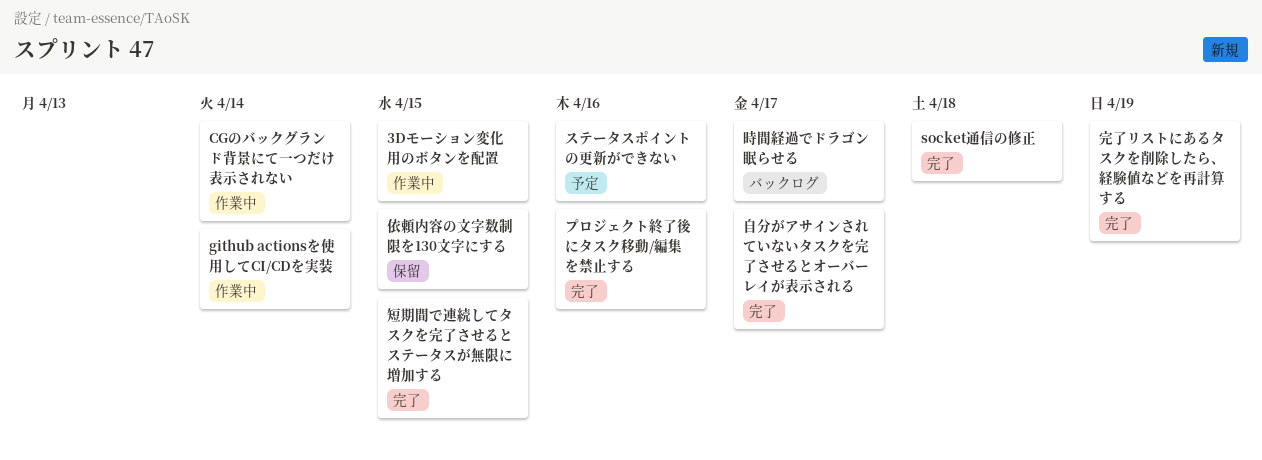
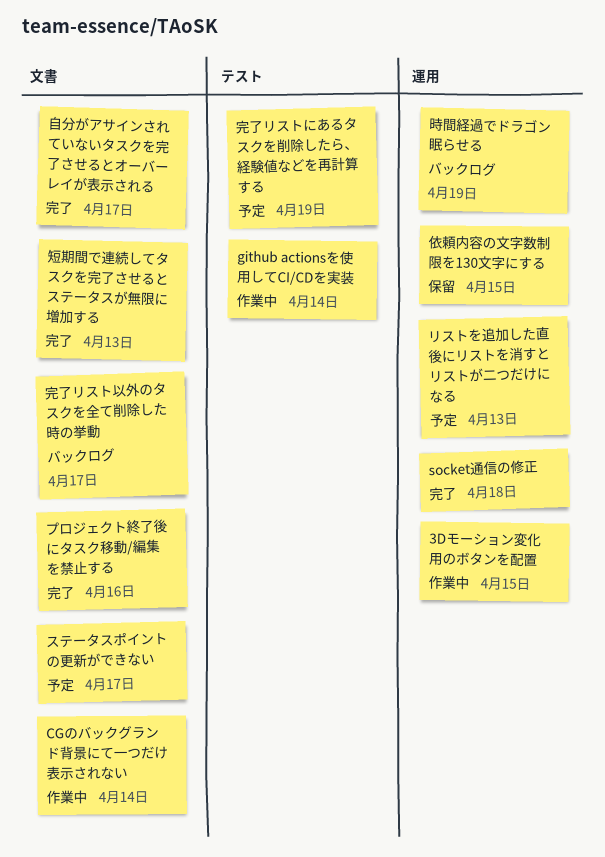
ステータスポイントの更新ができない, due: Apr 16 -> Apr 17
リストを追加した直後にリストを消すとリストが二つだけになる: none -> present
完了リストにあるタスクを削除したら、経験値などを再計算する, status: 完了 -> 予定
完了リスト以外のタスクを全て削除した時の挙動: none -> present
時間経過でドラゴン眠らせる, due: Apr 17 -> Apr 19
短期間で連続してタスクを完了させるとステータスが無限に増加する, due: Apr 15 -> Apr 13

